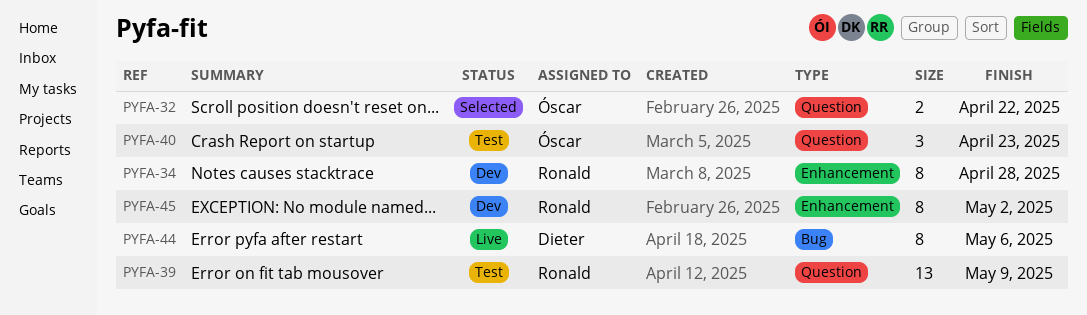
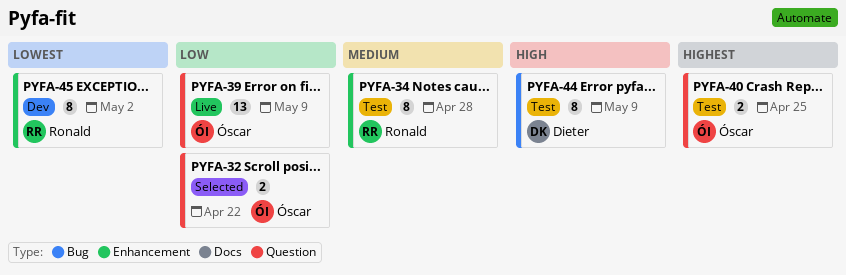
PYFA-34, status: Dev -> Test
PYFA-39, status: Test -> Live
PYFA-39, owner: Ronald -> Óscar
PYFA-40, estimate: 3 -> 2
PYFA-40, due: Apr 23 -> Apr 25
PYFA-44, status: Live -> Test
PYFA-44, due: May 6 -> May 9

